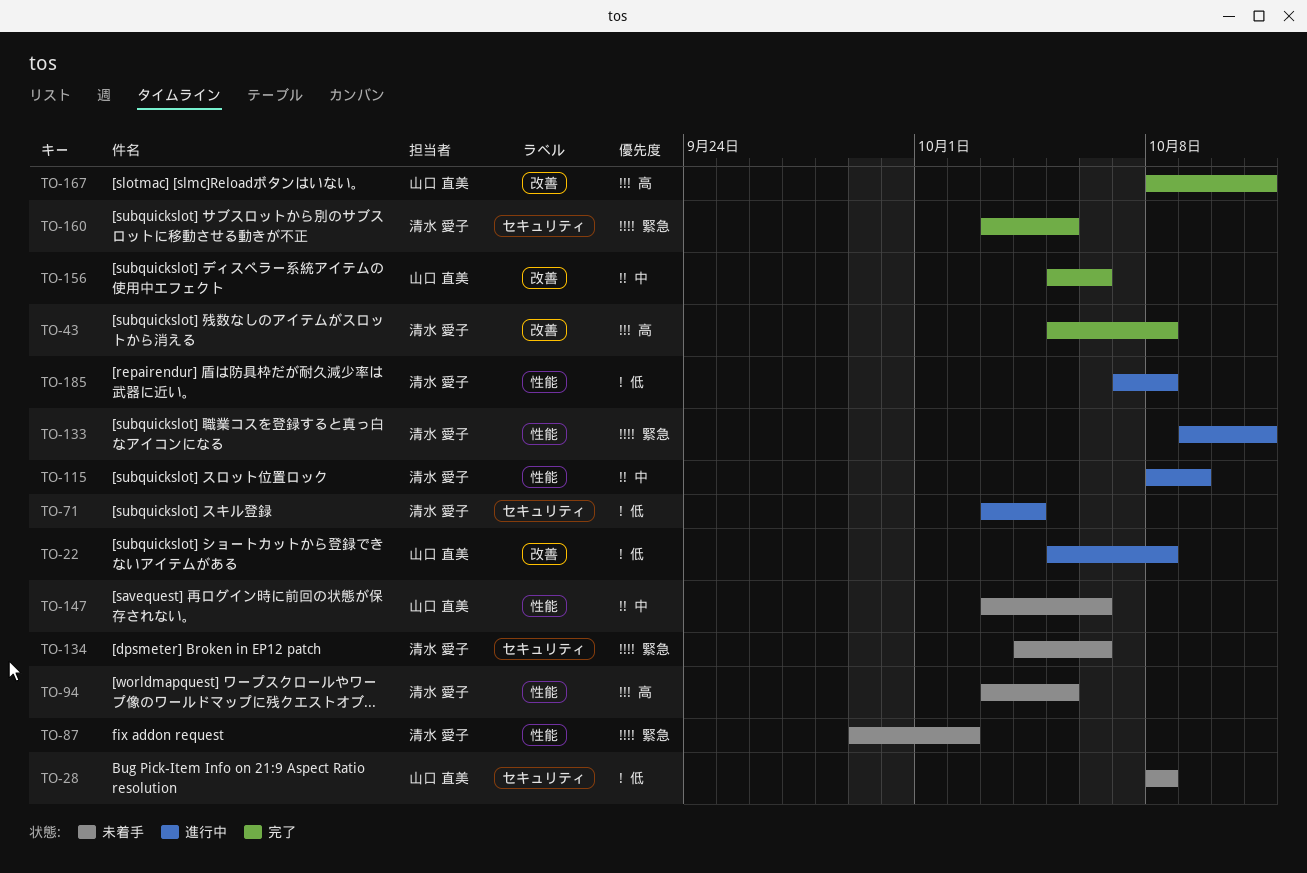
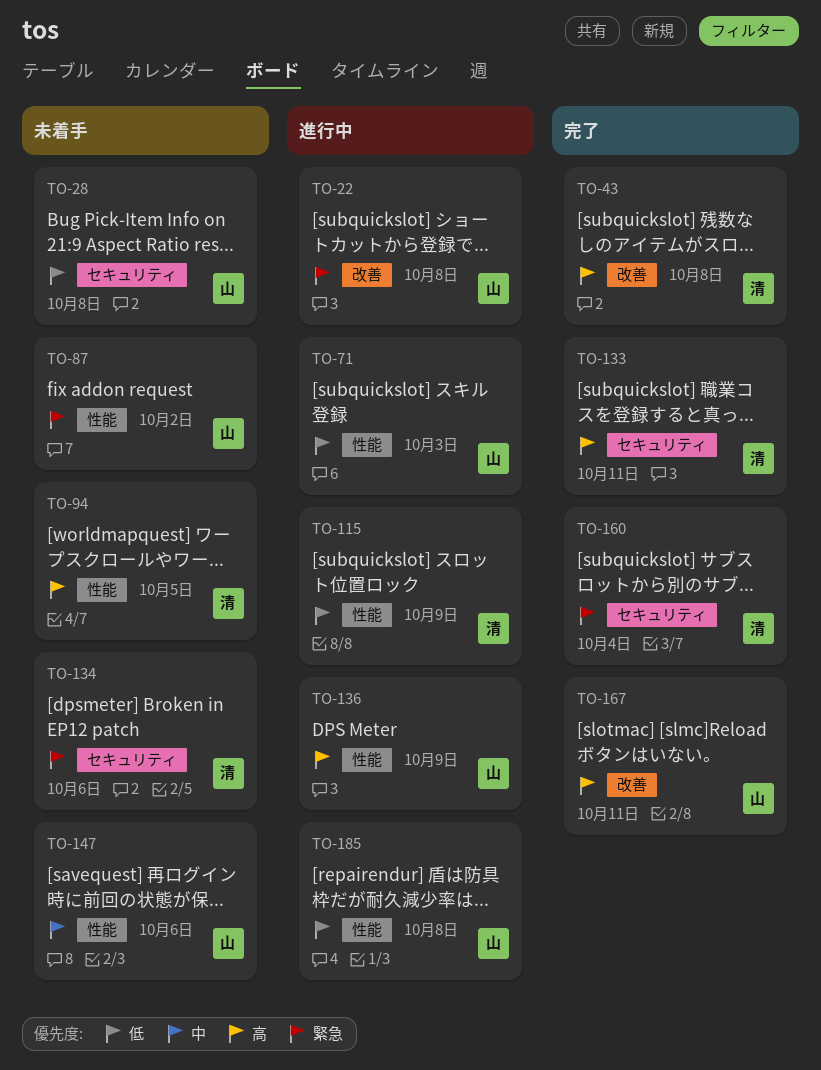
TO-22, priority: 低 -> 緊急
TO-71, owner: 清水 愛子 -> 山口 直美
TO-71, label: セキュリティ -> 性能
TO-71, due: Oct 4 -> Oct 3
TO-87, owner: 清水 愛子 -> 山口 直美
TO-115, priority: 中 -> 低
TO-133, status: 進行中 -> 完了
TO-133, priority: 緊急 -> 高
TO-133, label: 性能 -> セキュリティ
TO-136: none -> present
TO-156: present -> none
TO-160, due: Oct 5 -> Oct 4
TO-185, owner: 清水 愛子 -> 山口 直美

